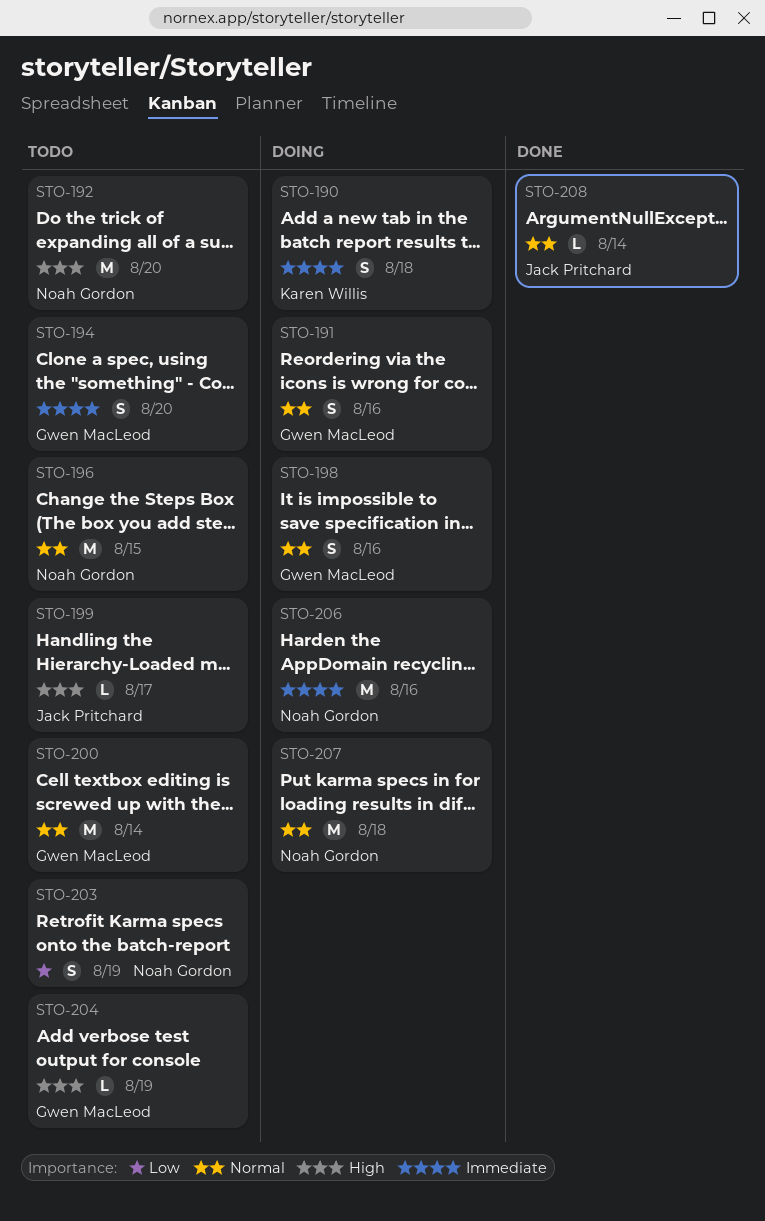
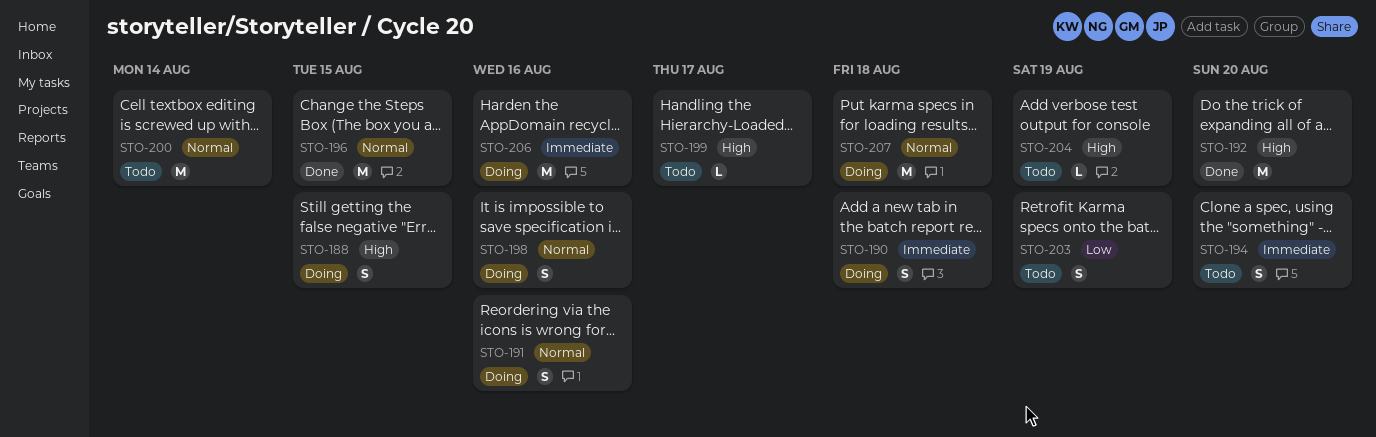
STO-188: none -> present
STO-192, status: Todo -> Done
STO-196, status: Todo -> Done
STO-208: present -> none

